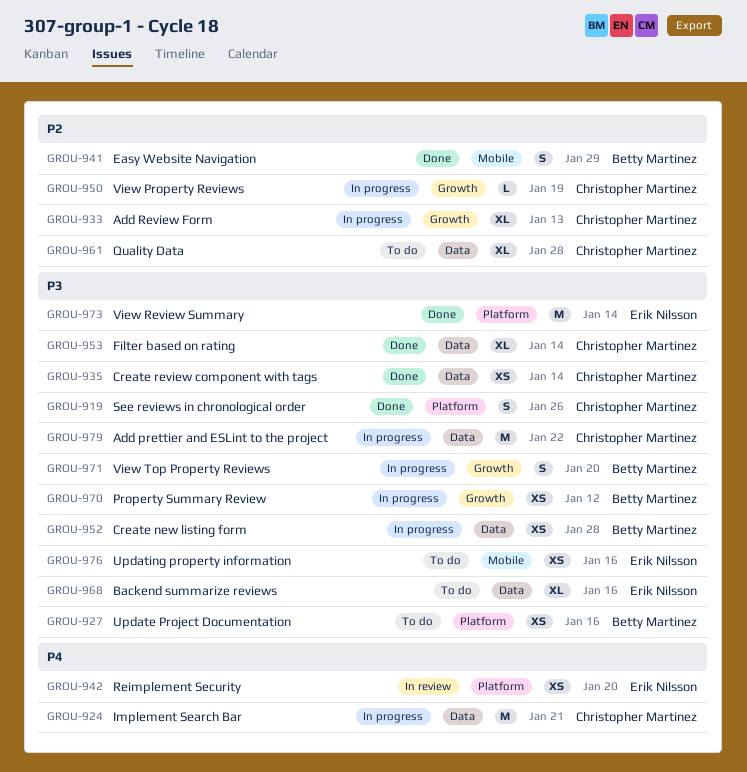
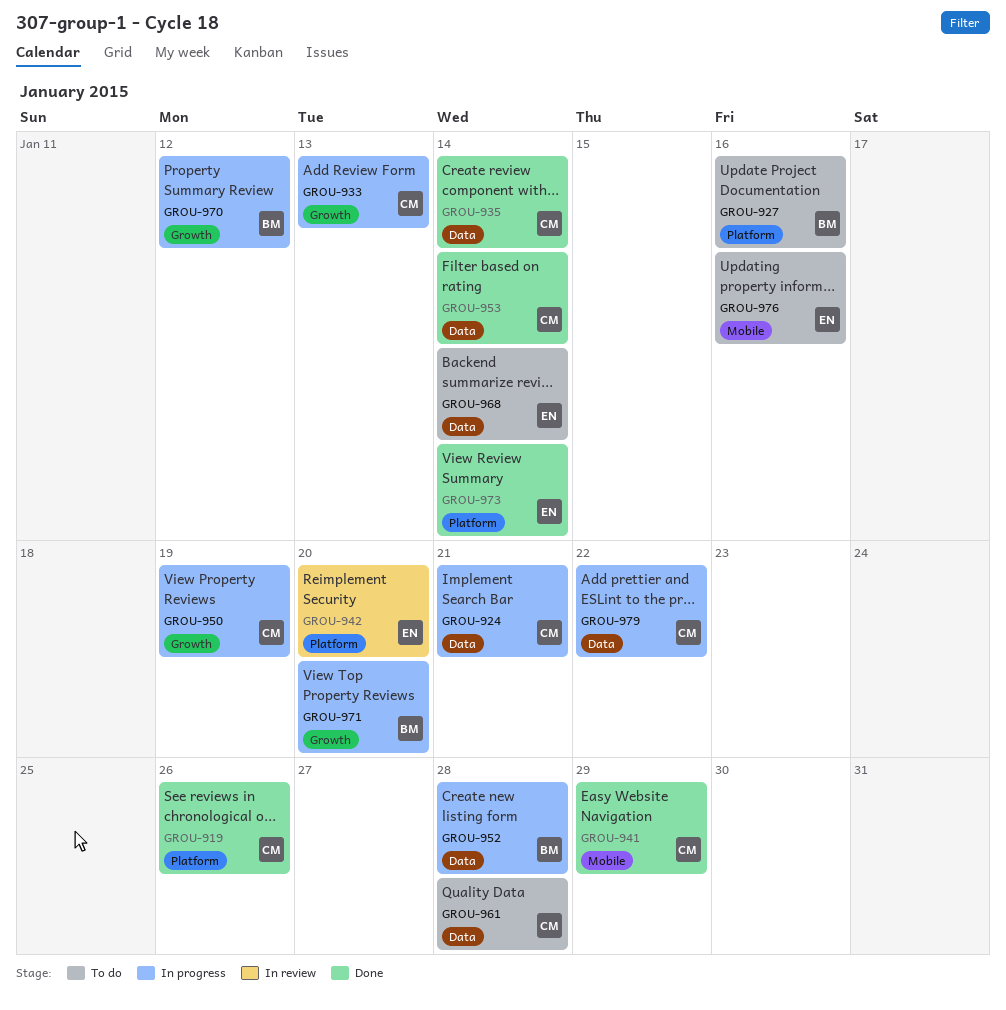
GROU-941, owner: Betty Martinez -> Christopher Martinez
GROU-968, due: Jan 16 -> Jan 14

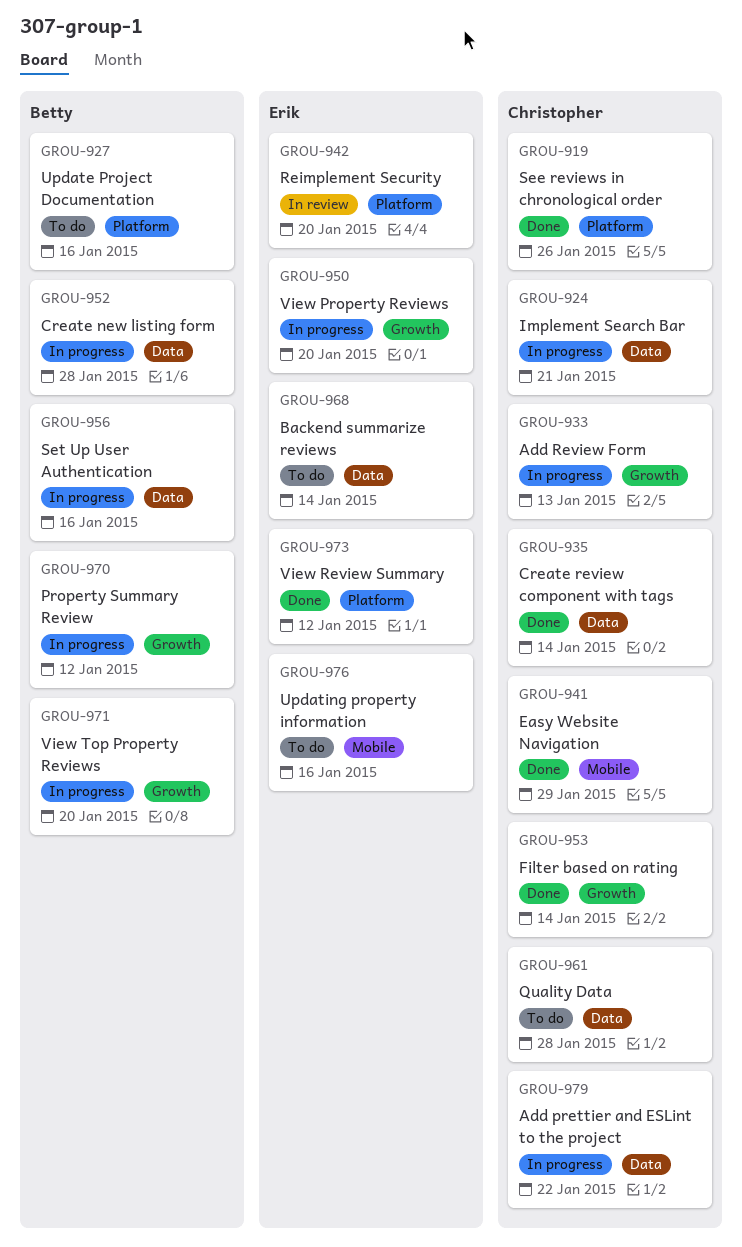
GROU-950, owner: Christopher -> Erik
GROU-950, due: Jan 19 -> Jan 20
GROU-953, label: Data -> Growth
GROU-956: none -> present
GROU-973, due: Jan 14 -> Jan 12

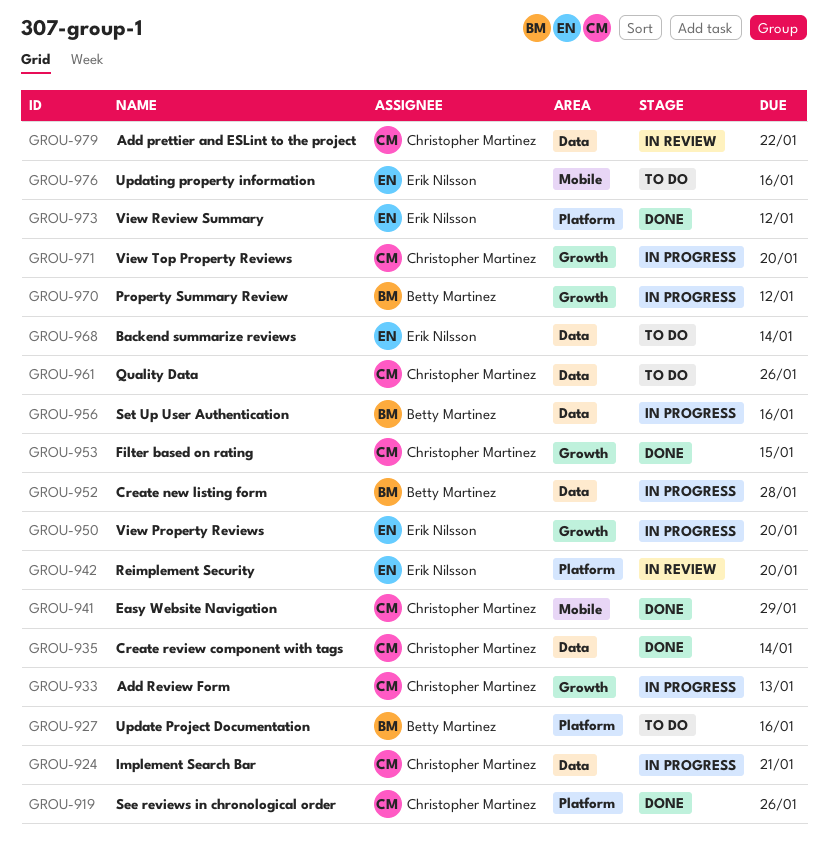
GROU-953, due: Jan 14 -> Jan 15
GROU-961, due: Jan 28 -> Jan 26
GROU-971, owner: Betty Martinez -> Christopher Martinez
GROU-979, status: In progress -> In review

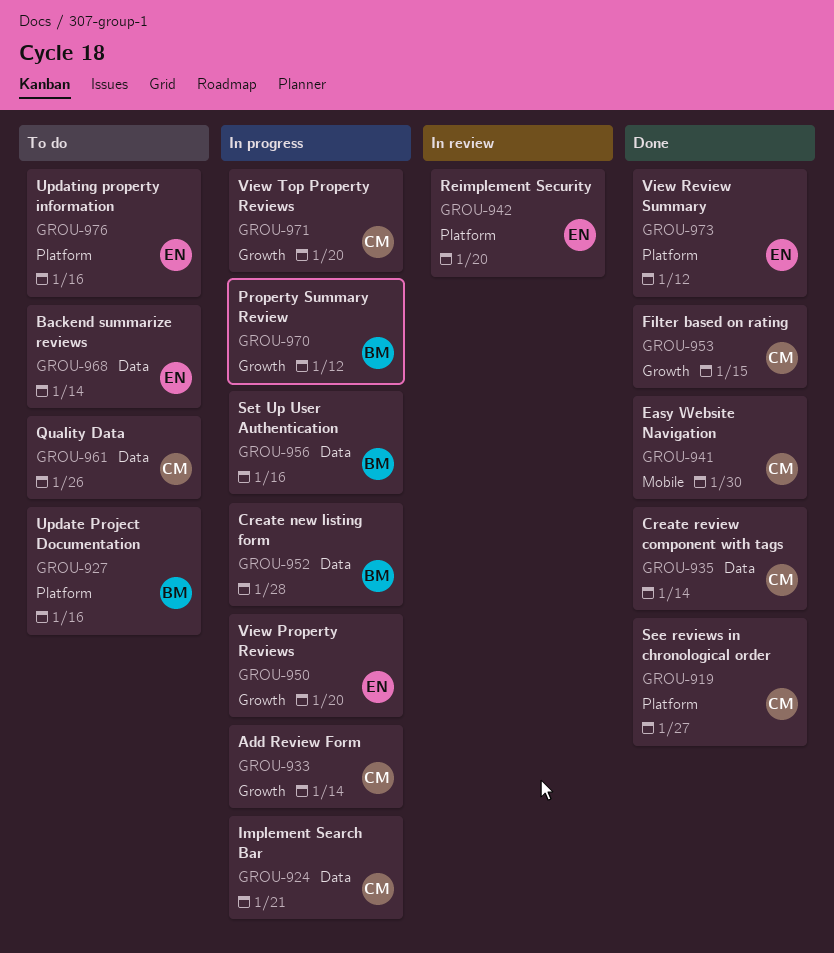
GROU-919, due: Jan 26 -> Jan 27
GROU-933, due: Jan 13 -> Jan 14
GROU-941, due: Jan 29 -> Jan 30
GROU-976, label: Mobile -> Platform
GROU-979: present -> none

